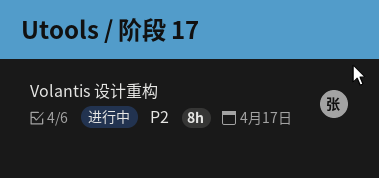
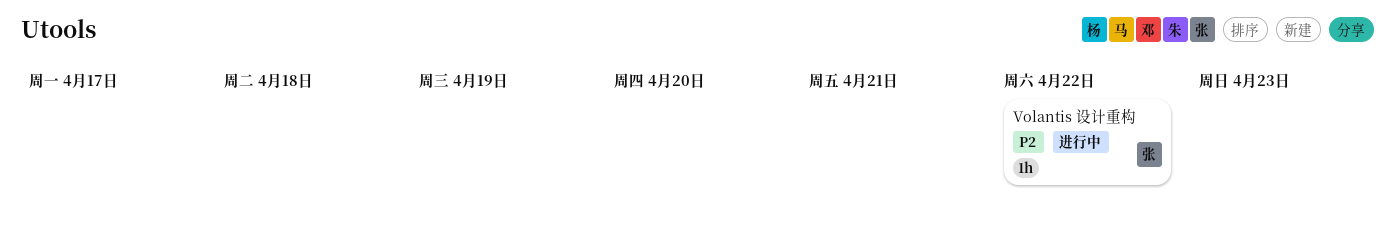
Volantis 设计重构, estimate: 8h -> 1h
Volantis 设计重构, due: Apr 17 -> Apr 22

